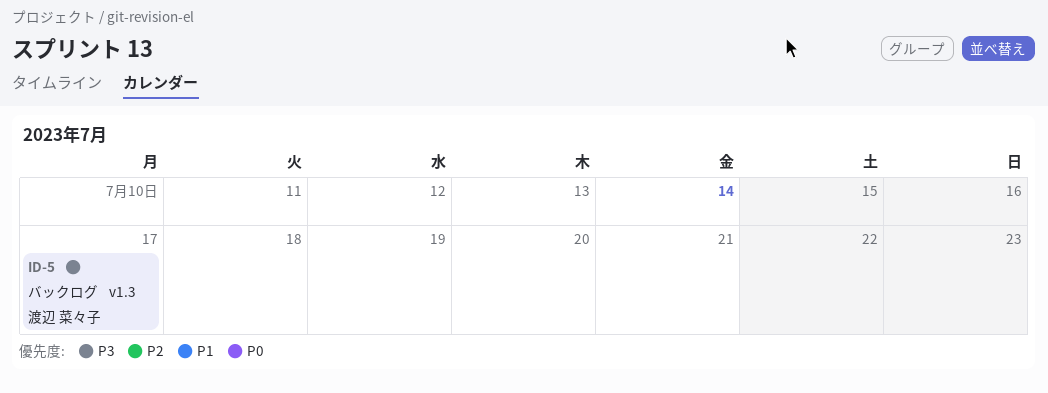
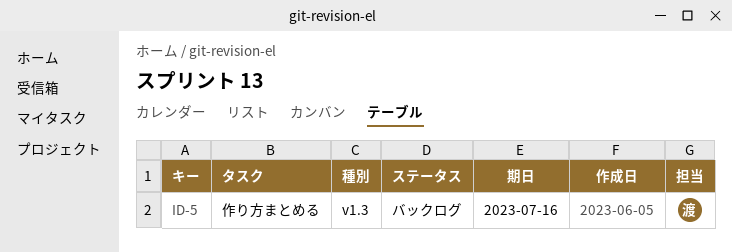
ID-5, due: Jul 17 -> Jul 16

